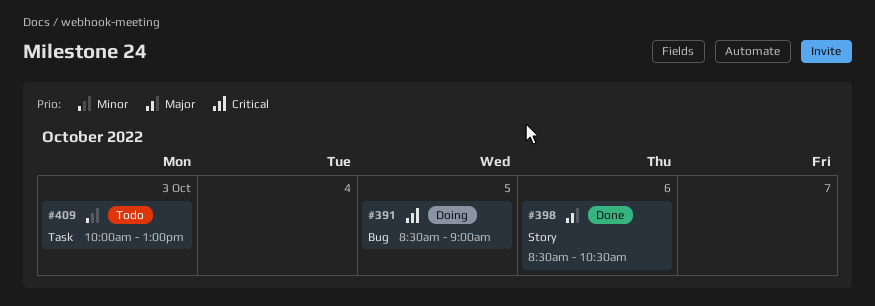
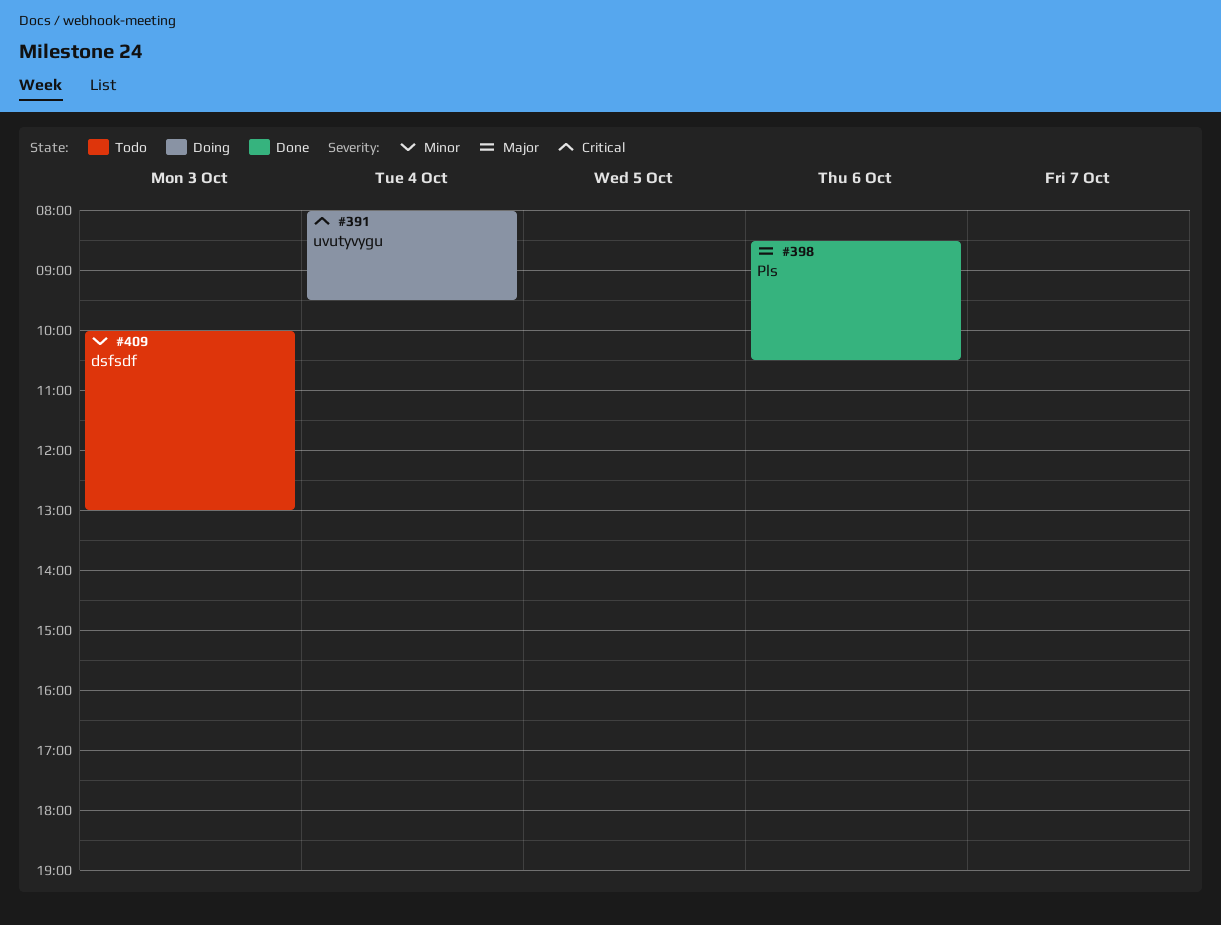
#391, day: Oct 5 -> Oct 4
#391, begins: 08:30 -> 08:00
#391, ends: 09:00 -> 09:30

